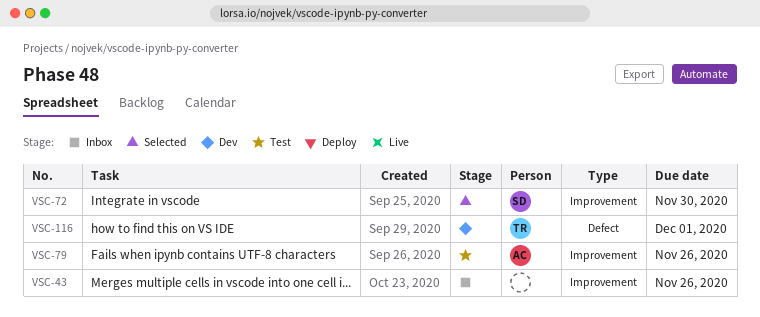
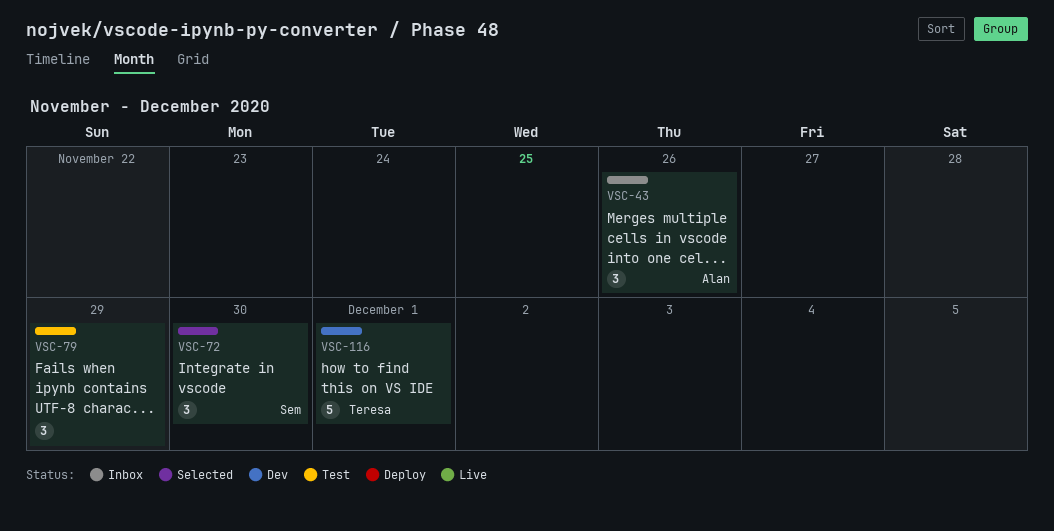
VSC-43, owner: none -> Alan
VSC-79, owner: Alan -> none
VSC-79, due: Nov 26 -> Nov 29

